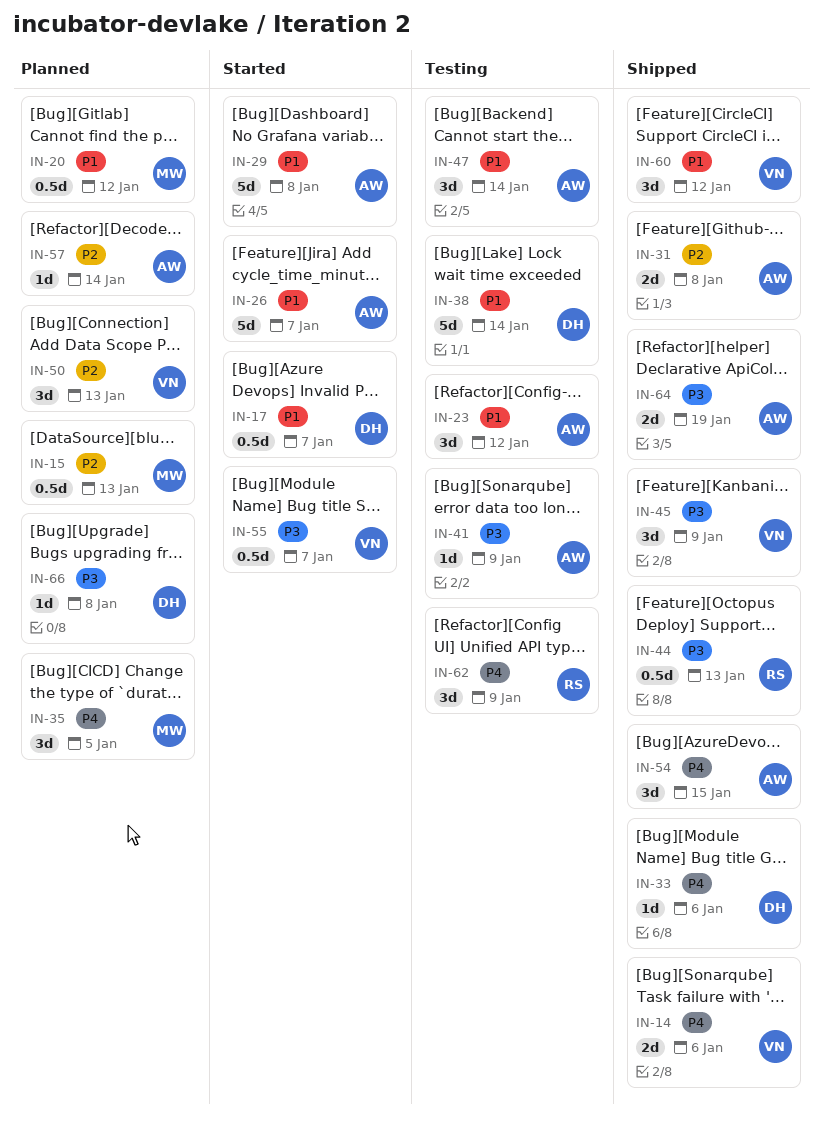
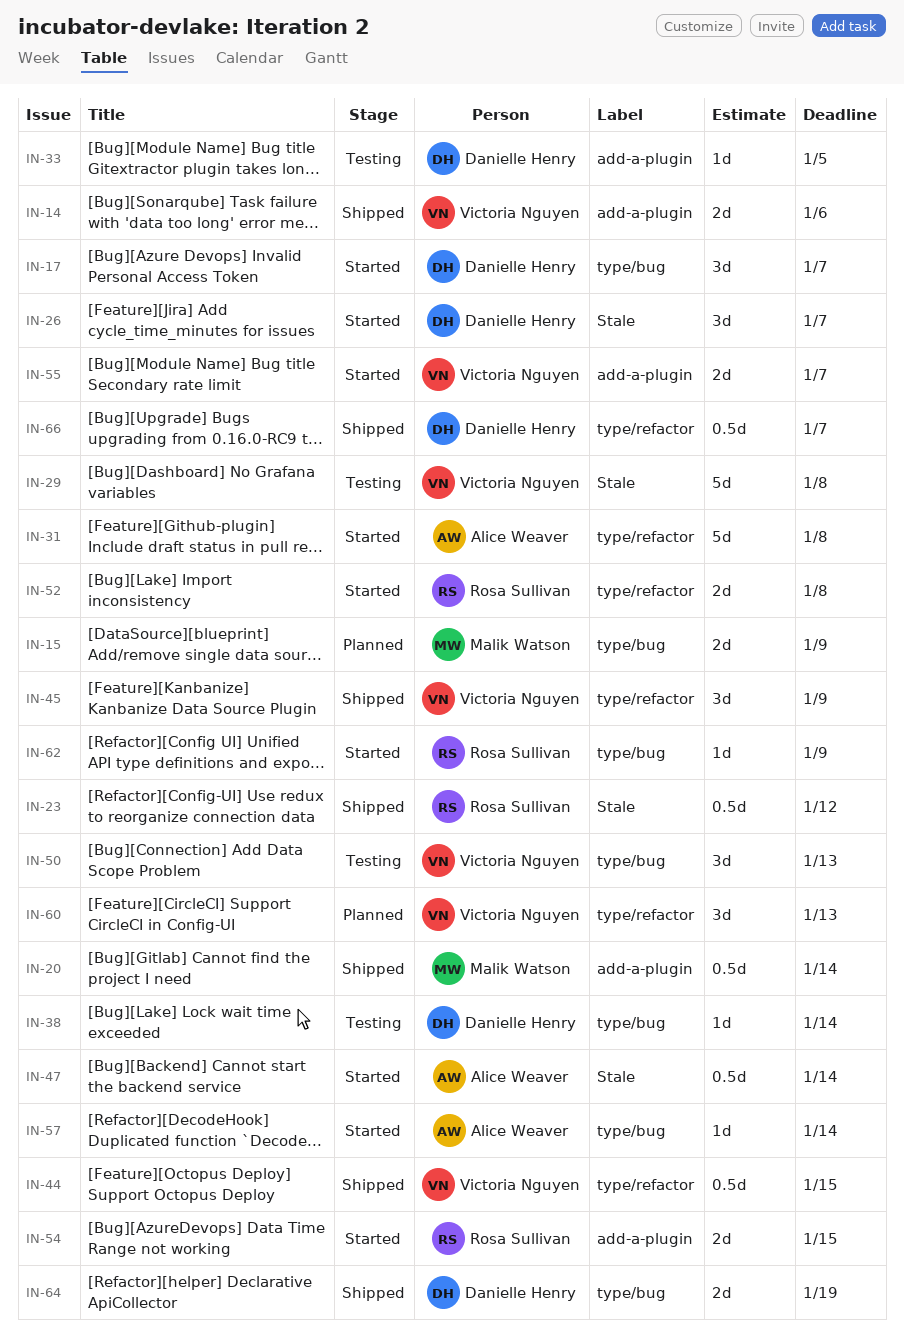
IN-15, estimate: 0.5d -> 2d
IN-15, due: Jan 13 -> Jan 9
IN-17, estimate: 0.5d -> 3d
IN-20, status: Planned -> Shipped
IN-20, due: Jan 12 -> Jan 14
IN-23, status: Testing -> Shipped
IN-23, owner: Alice Weaver -> Rosa Sullivan
IN-23, estimate: 3d -> 0.5d
IN-26, owner: Alice Weaver -> Danielle Henry
IN-26, estimate: 5d -> 3d
IN-29, status: Started -> Testing
IN-29, owner: Alice Weaver -> Victoria Nguyen
IN-31, status: Shipped -> Started
IN-31, estimate: 2d -> 5d
IN-33, status: Shipped -> Testing
IN-33, due: Jan 6 -> Jan 5
IN-35: present -> none
IN-38, estimate: 5d -> 1d
IN-41: present -> none
IN-44, owner: Rosa Sullivan -> Victoria Nguyen
IN-44, due: Jan 13 -> Jan 15
IN-47, status: Testing -> Started
IN-47, estimate: 3d -> 0.5d
IN-50, status: Planned -> Testing
IN-52: none -> present
IN-54, status: Shipped -> Started
IN-54, owner: Alice Weaver -> Rosa Sullivan
IN-54, estimate: 3d -> 2d
IN-55, estimate: 0.5d -> 2d
IN-57, status: Planned -> Started
IN-60, status: Shipped -> Planned
IN-60, due: Jan 12 -> Jan 13
IN-62, status: Testing -> Started
IN-62, estimate: 3d -> 1d
IN-64, owner: Alice Weaver -> Danielle Henry
IN-66, status: Planned -> Shipped
IN-66, estimate: 1d -> 0.5d
IN-66, due: Jan 8 -> Jan 7

